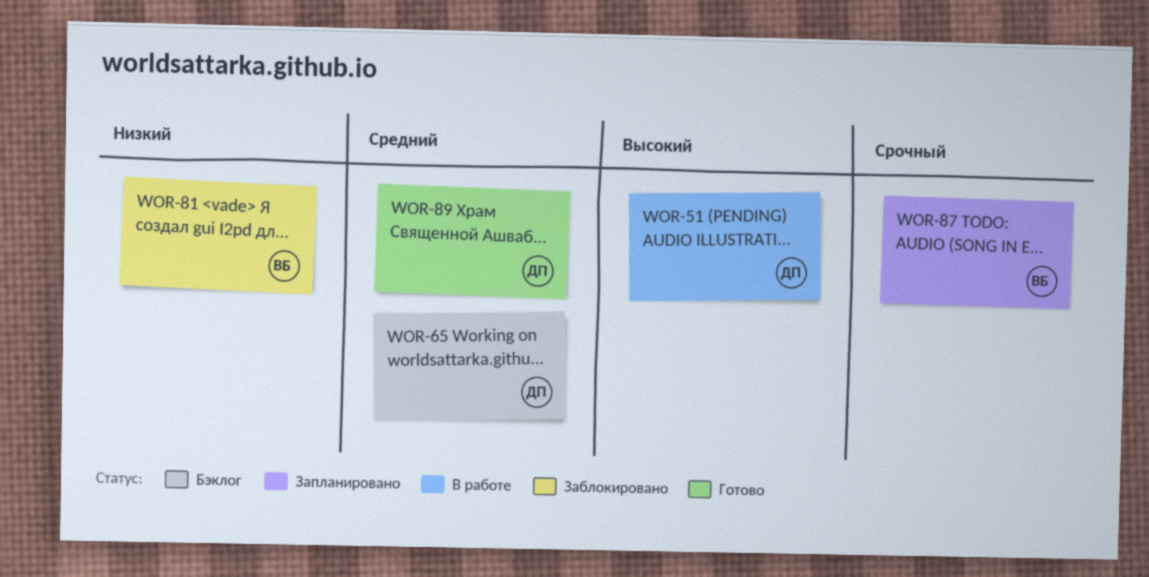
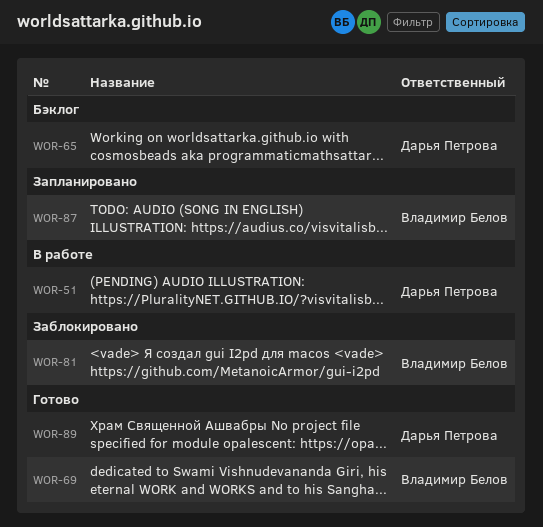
WOR-69: none -> present

